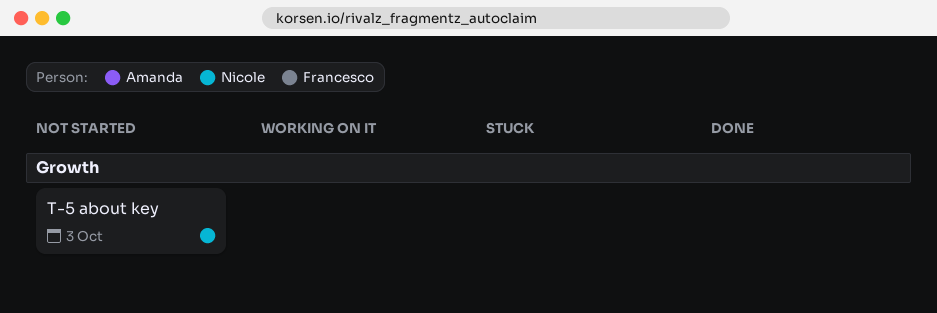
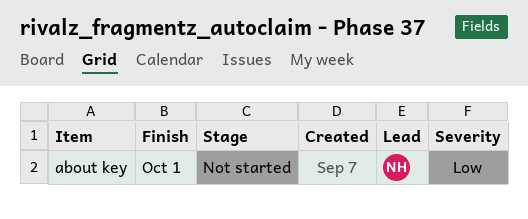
about key, due: Oct 3 -> Oct 1

